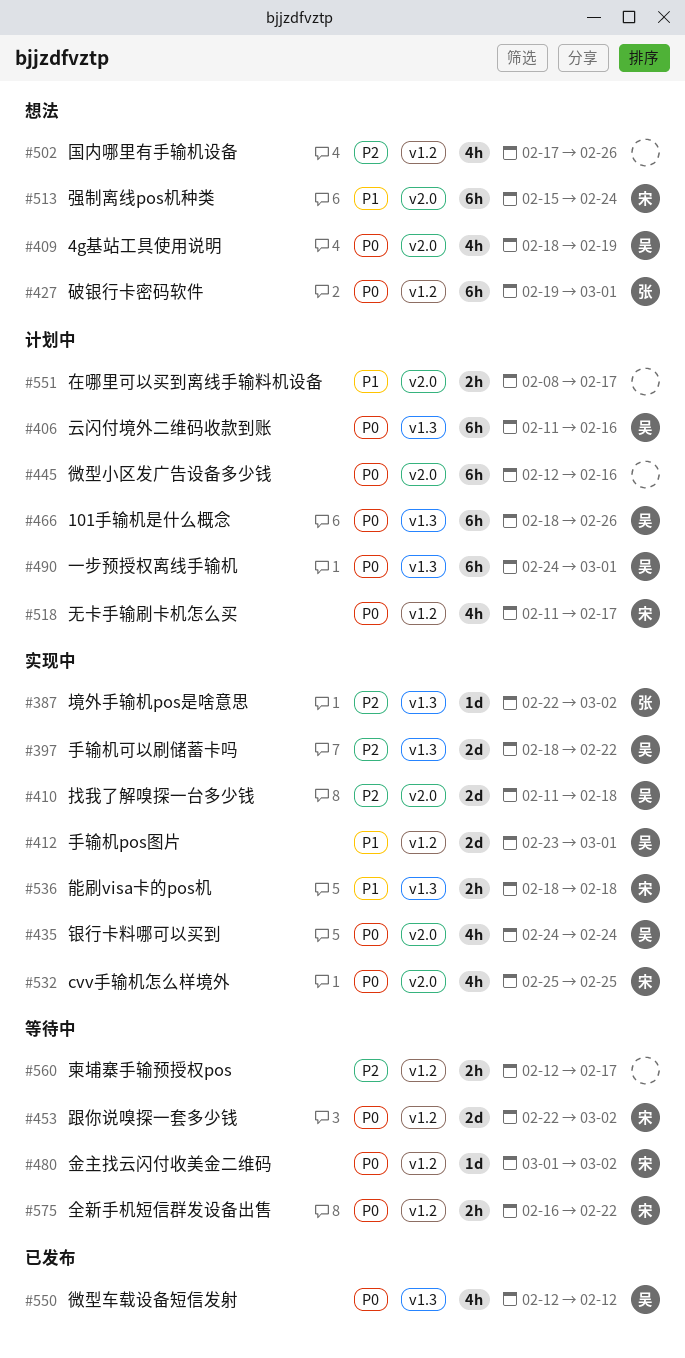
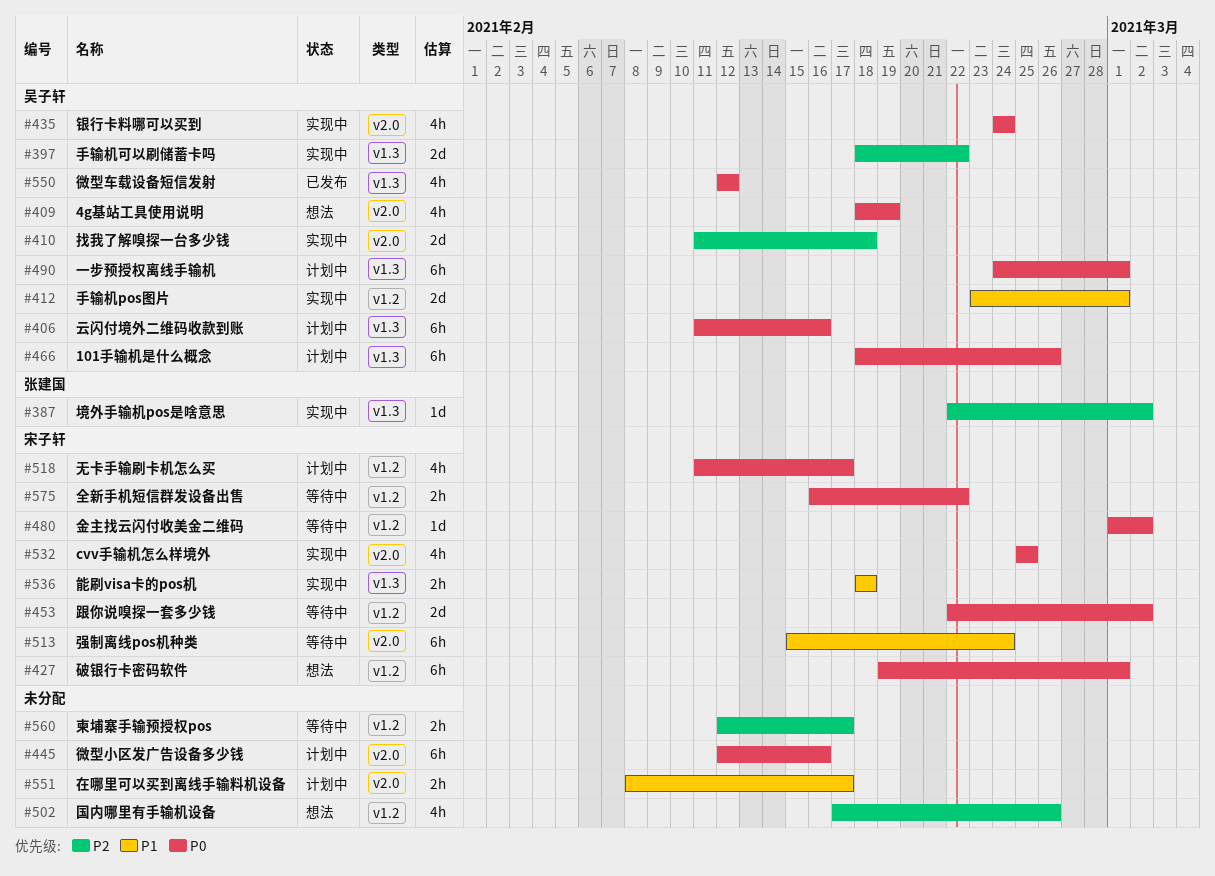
#427, owner: 张建国 -> 宋子轩
#513, status: 想法 -> 等待中

